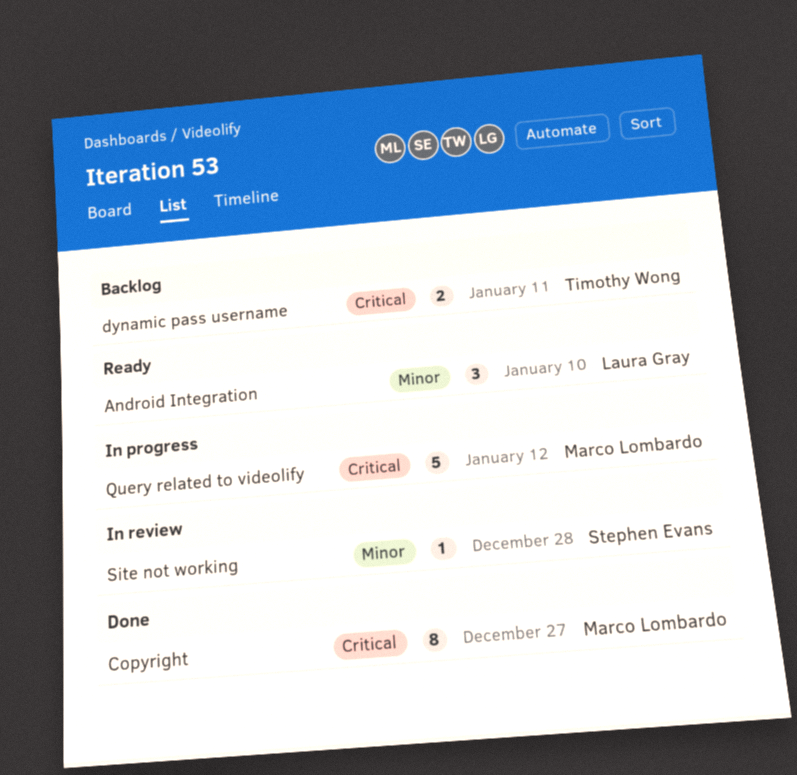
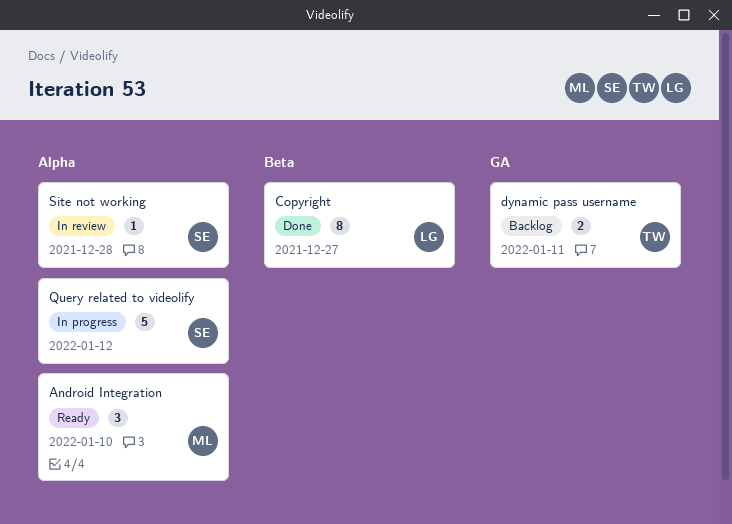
Android Integration, owner: Laura Gray -> Marco Lombardo
Copyright, owner: Marco Lombardo -> Laura Gray
Query related to videolify, owner: Marco Lombardo -> Stephen Evans

